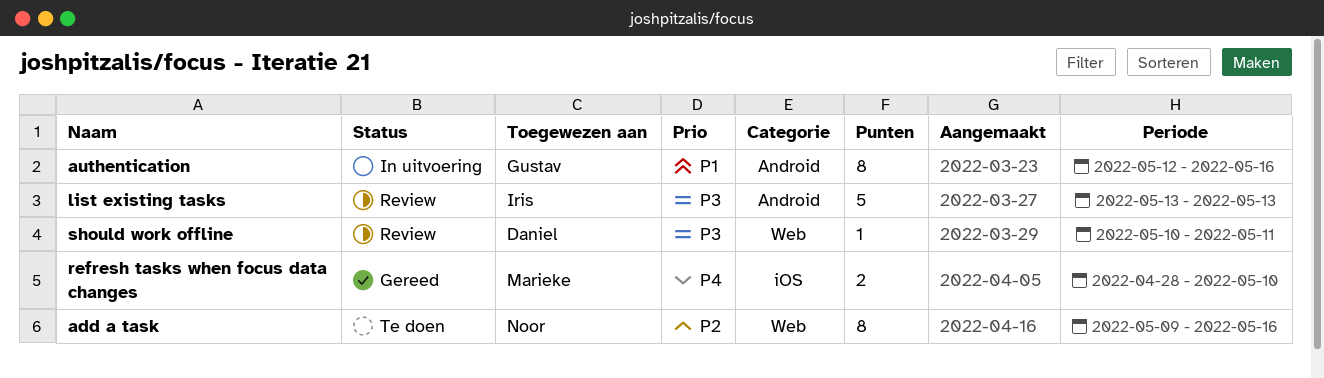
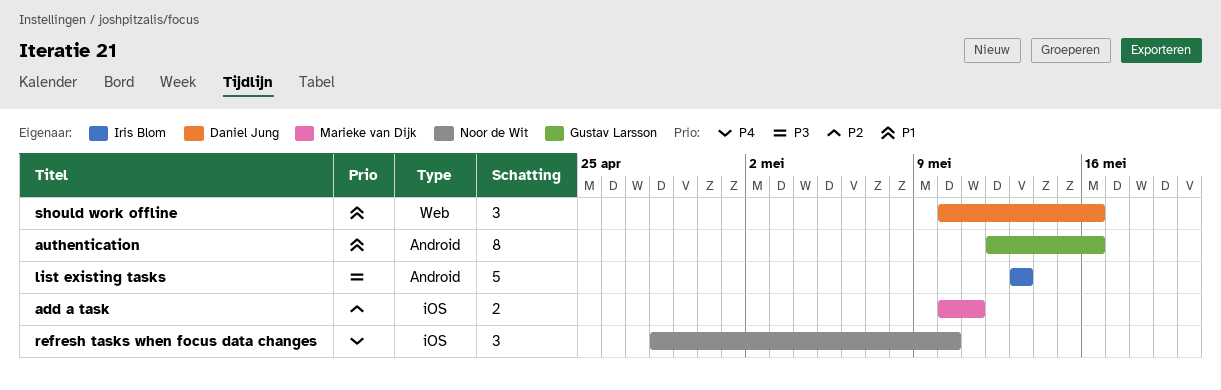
add a task, owner: Noor de Wit -> Marieke van Dijk
add a task, label: Web -> iOS
add a task, estimate: 8 -> 2
add a task, start: May 9 -> May 10
add a task, due: May 16 -> May 11
refresh tasks when focus data changes, owner: Marieke van Dijk -> Noor de Wit
refresh tasks when focus data changes, estimate: 2 -> 3
should work offline, priority: P3 -> P1
should work offline, estimate: 1 -> 3
should work offline, due: May 11 -> May 16

